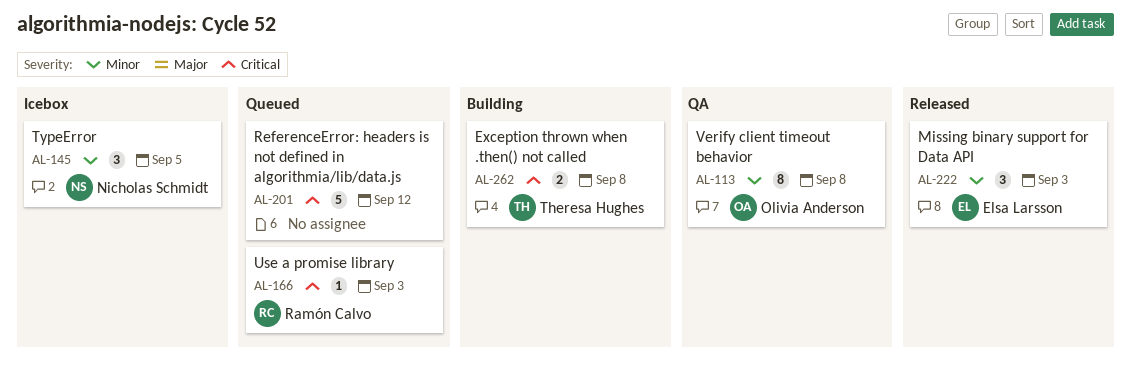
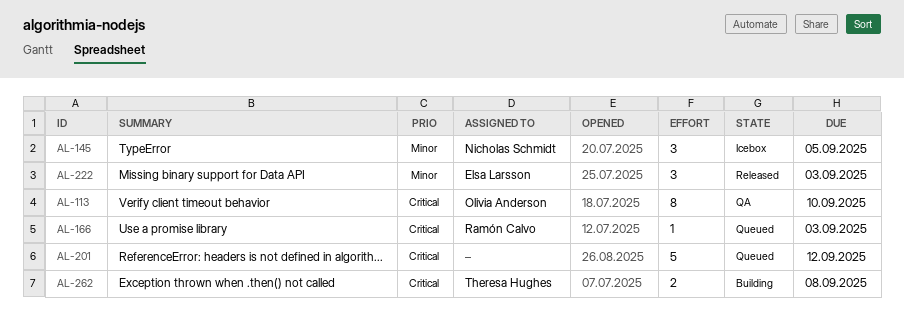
AL-113, priority: Minor -> Critical
AL-113, due: Sep 8 -> Sep 10

